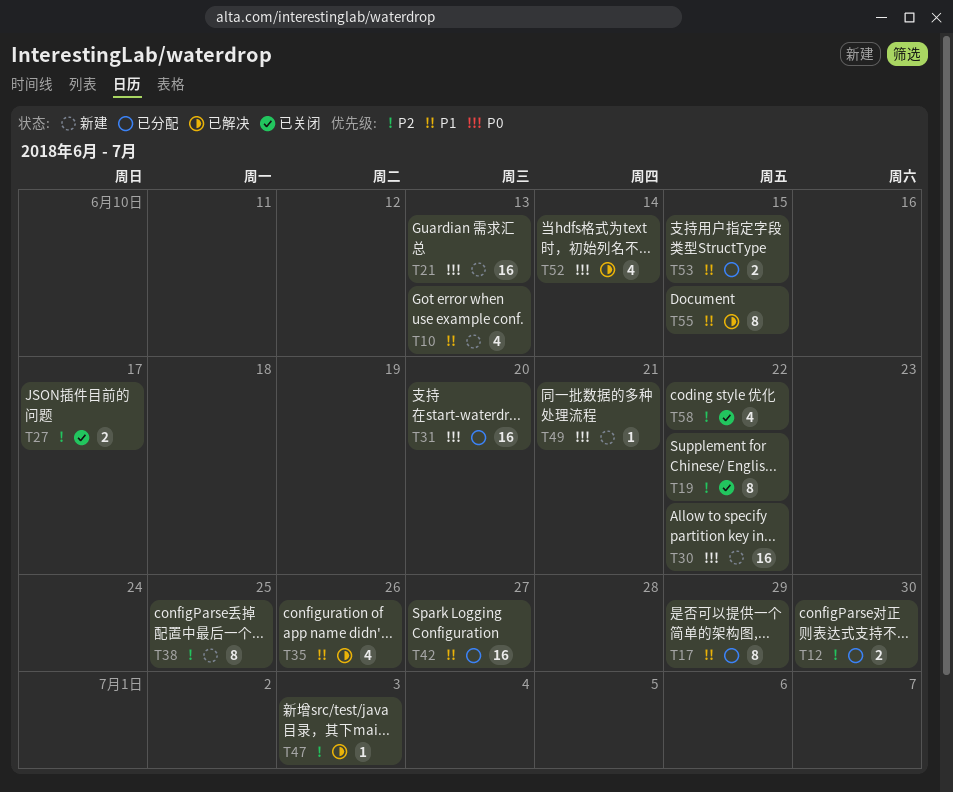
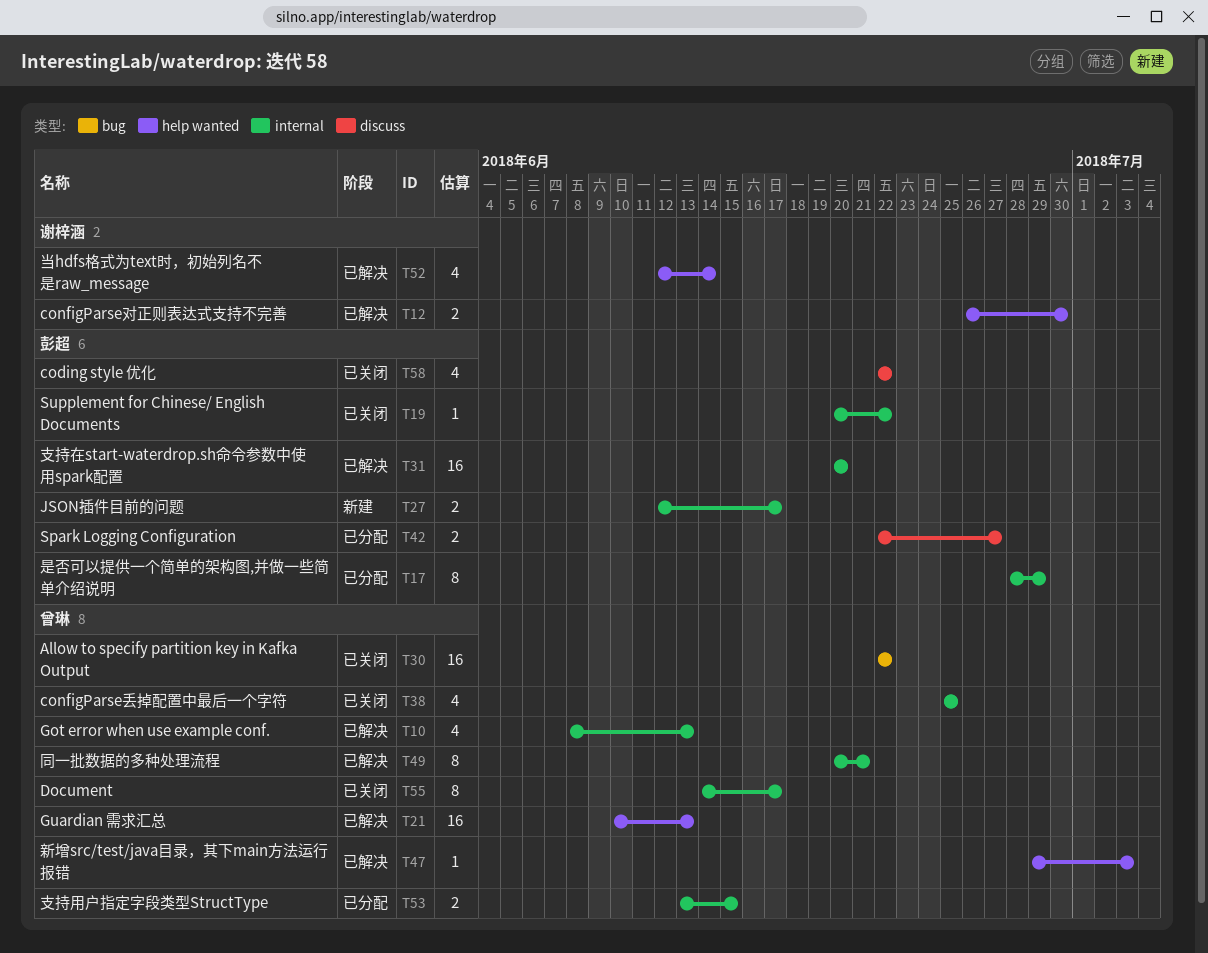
T10, status: 新建 -> 已解决
T12, status: 已分配 -> 已解决
T19, estimate: 8 -> 1
T21, status: 新建 -> 已解决
T27, status: 已关闭 -> 新建
T30, status: 新建 -> 已关闭
T31, status: 已分配 -> 已解决
T35: present -> none
T38, status: 新建 -> 已关闭
T38, estimate: 8 -> 4
T42, estimate: 16 -> 2
T49, status: 新建 -> 已解决
T49, estimate: 1 -> 8
T55, status: 已解决 -> 已关闭
T55, due: Jun 15 -> Jun 17

